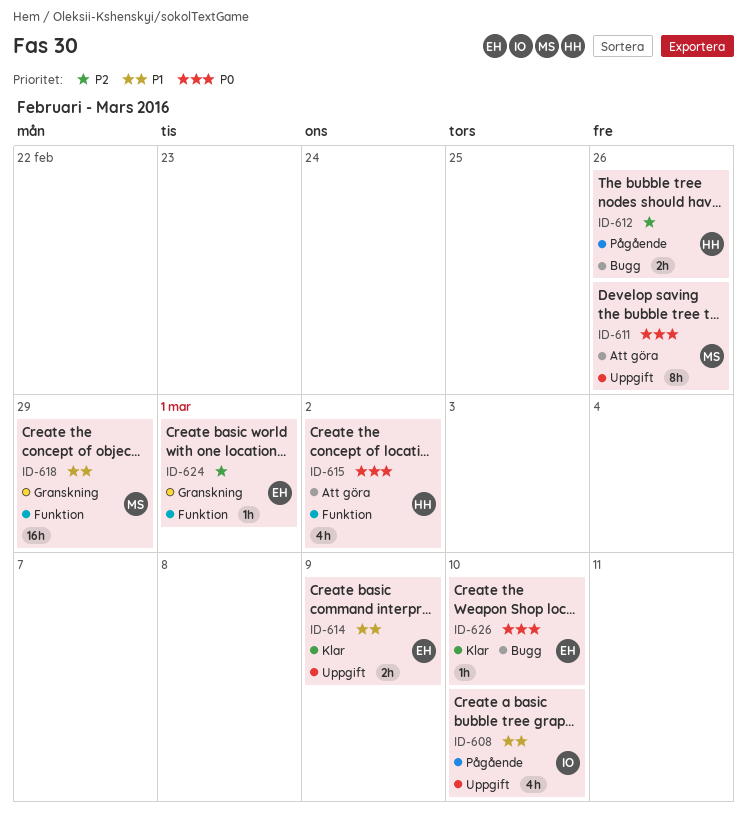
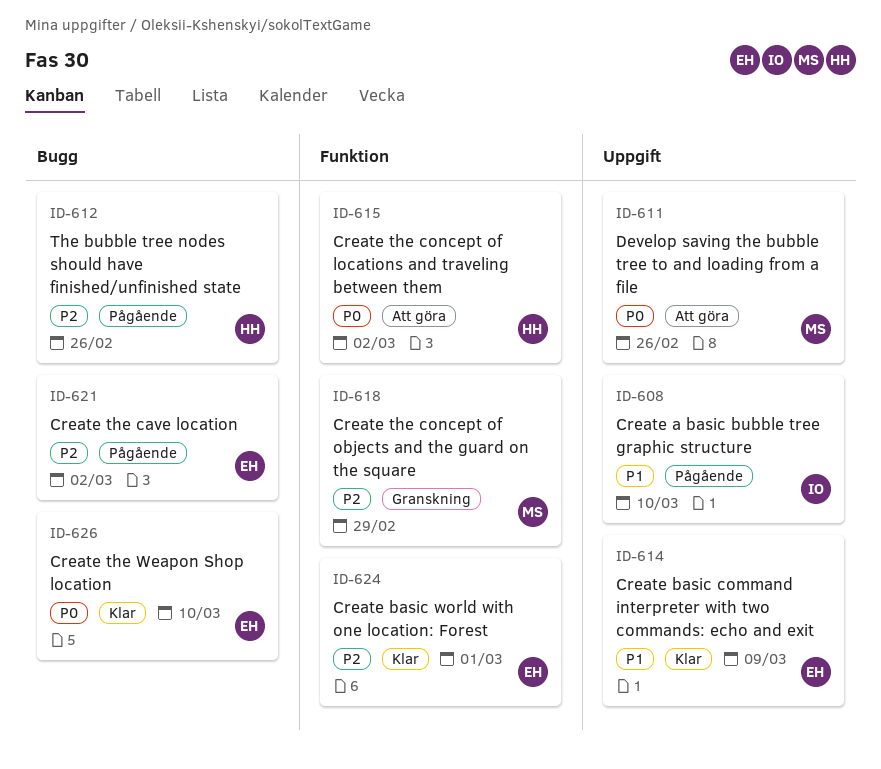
ID-618, priority: P1 -> P2
ID-621: none -> present
ID-624, status: Granskning -> Klar

